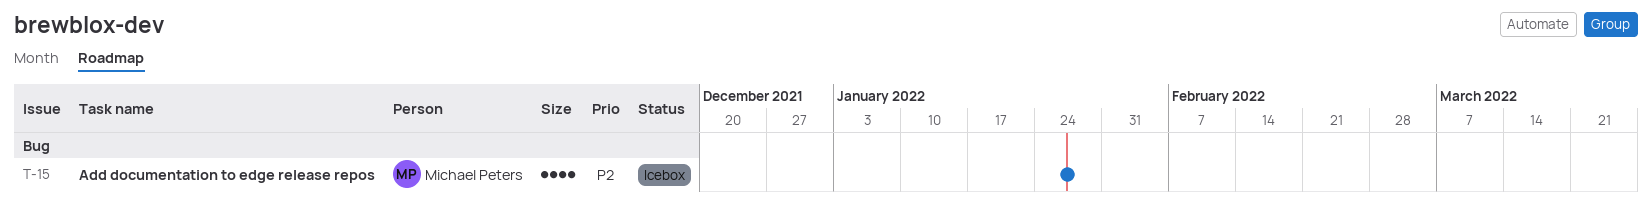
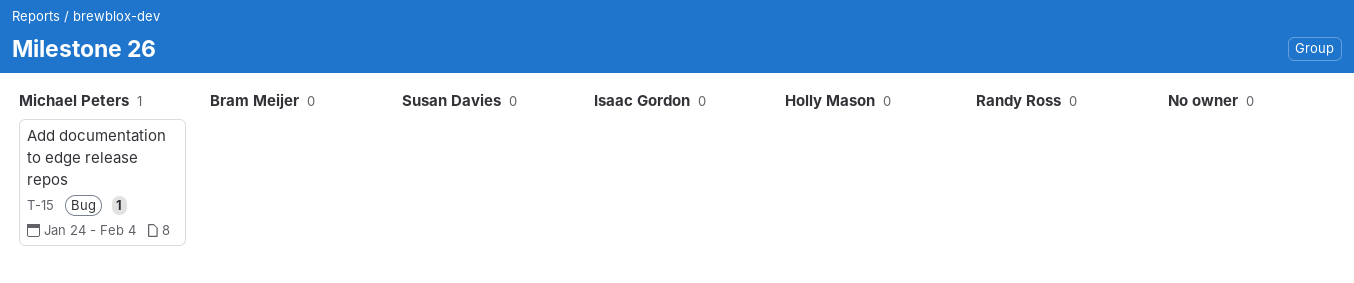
T-15, estimate: 4 -> 1
T-15, due: Jan 28 -> Feb 4

